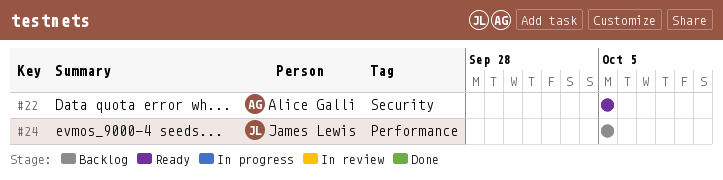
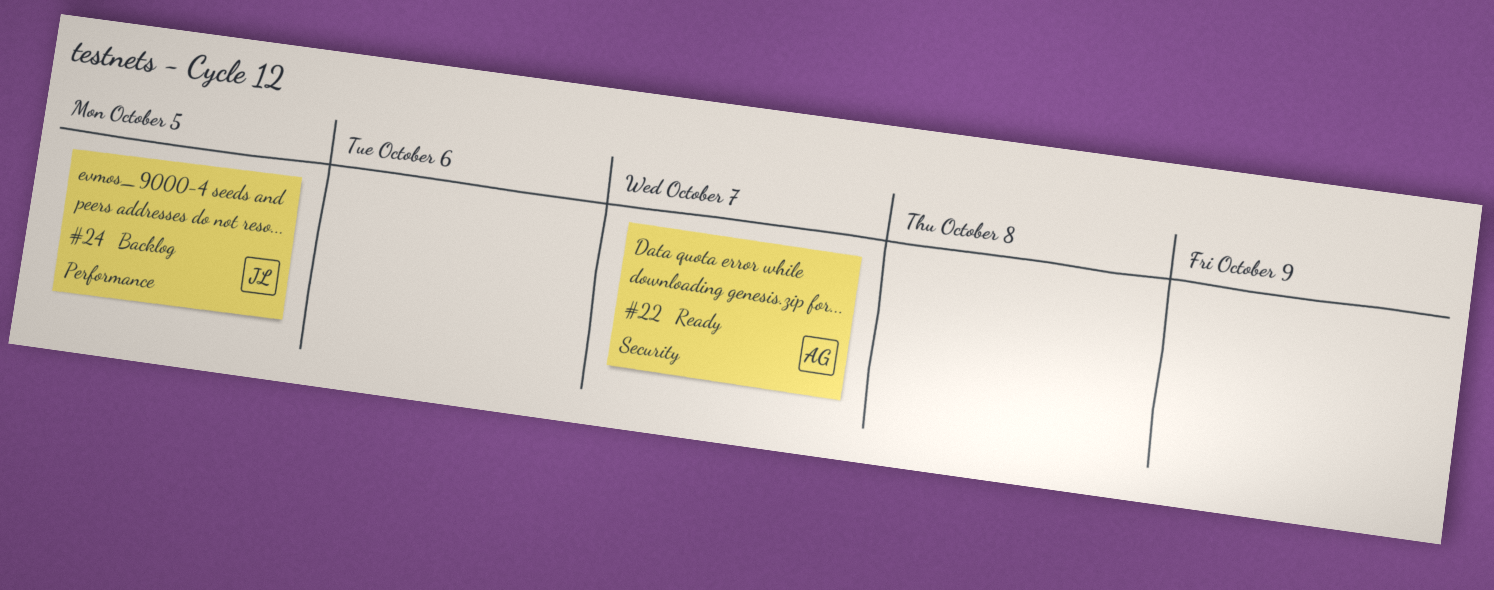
#22, due: Oct 5 -> Oct 7

